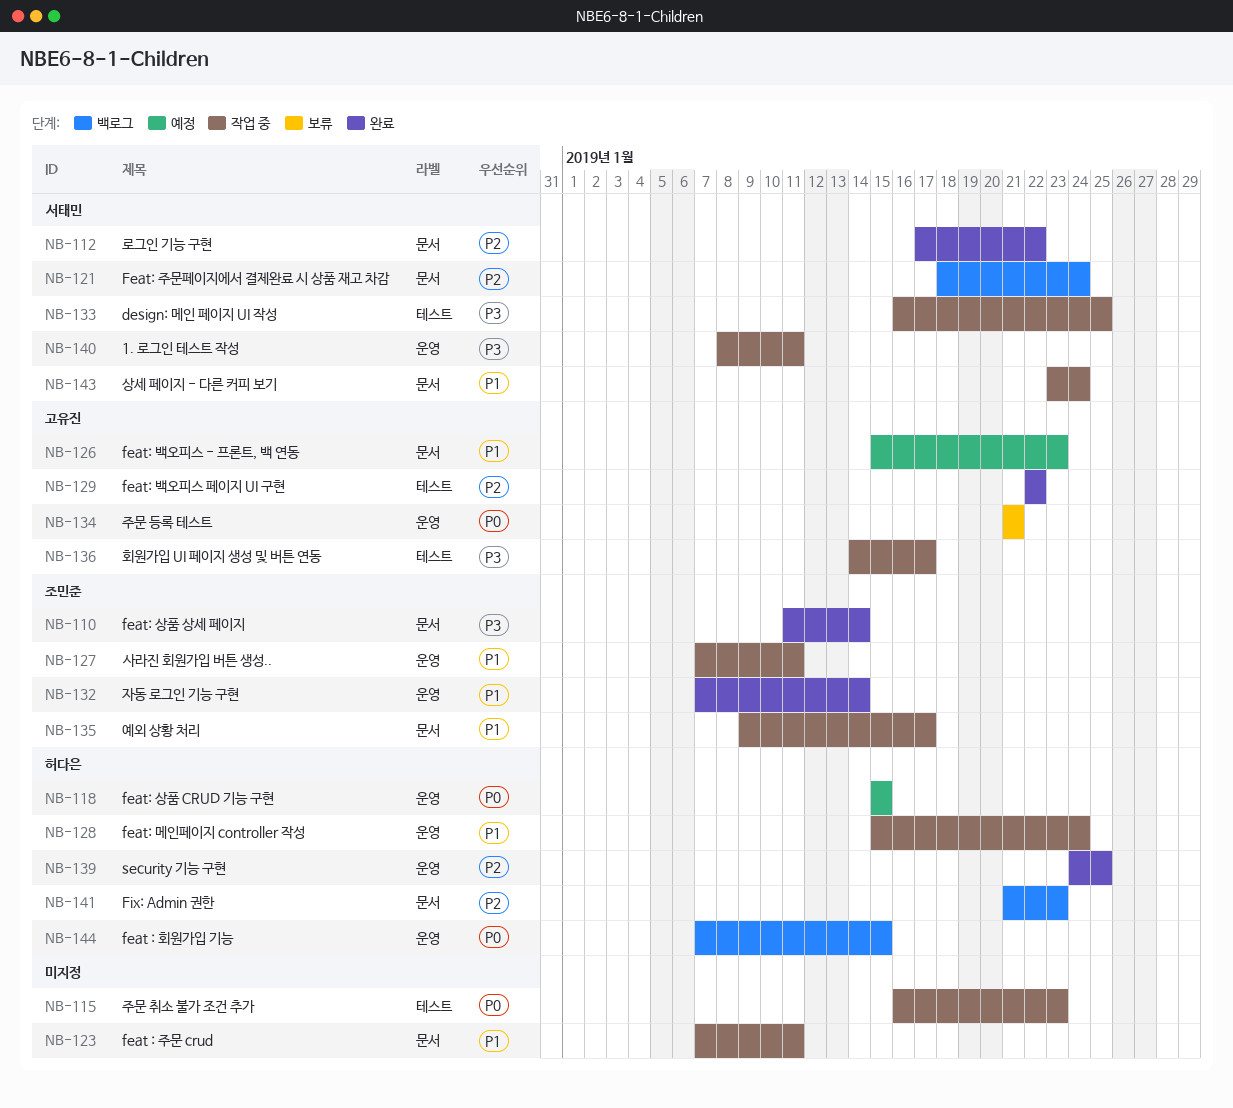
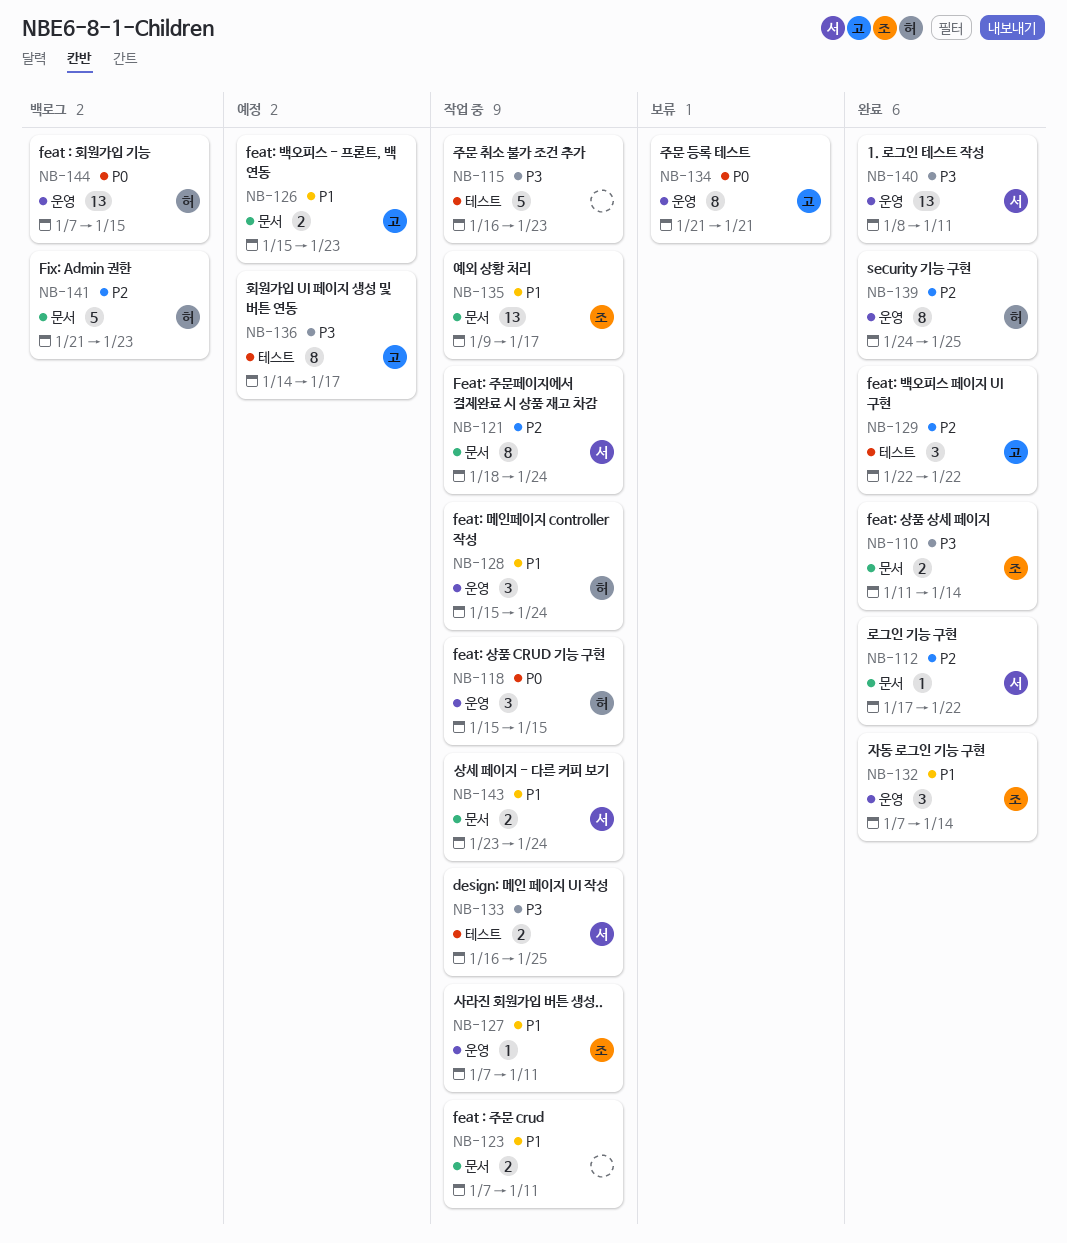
NB-115, priority: P0 -> P3
NB-118, status: 예정 -> 작업 중
NB-121, status: 백로그 -> 작업 중
NB-136, status: 작업 중 -> 예정
NB-140, status: 작업 중 -> 완료

